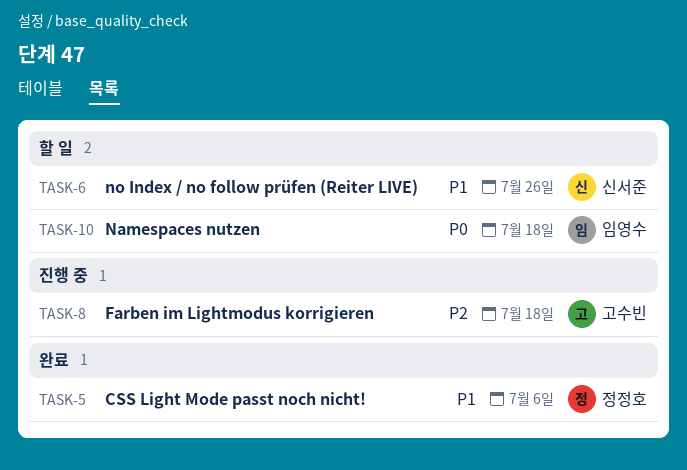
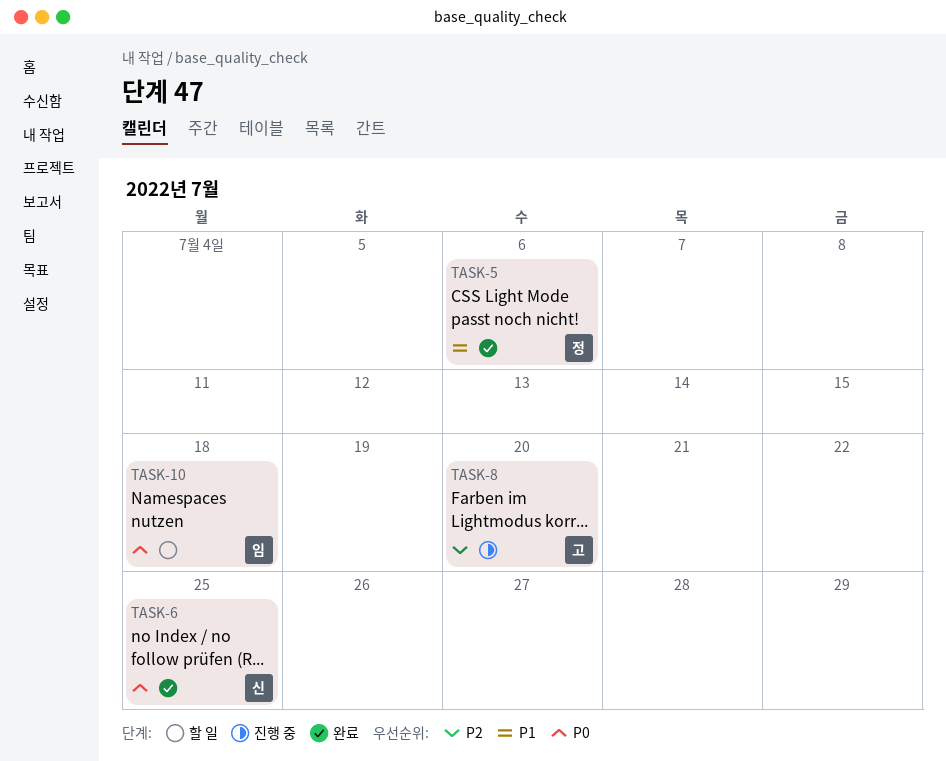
TASK-6, status: 할 일 -> 완료
TASK-6, priority: P1 -> P0
TASK-6, due: Jul 26 -> Jul 25
TASK-8, due: Jul 18 -> Jul 20

